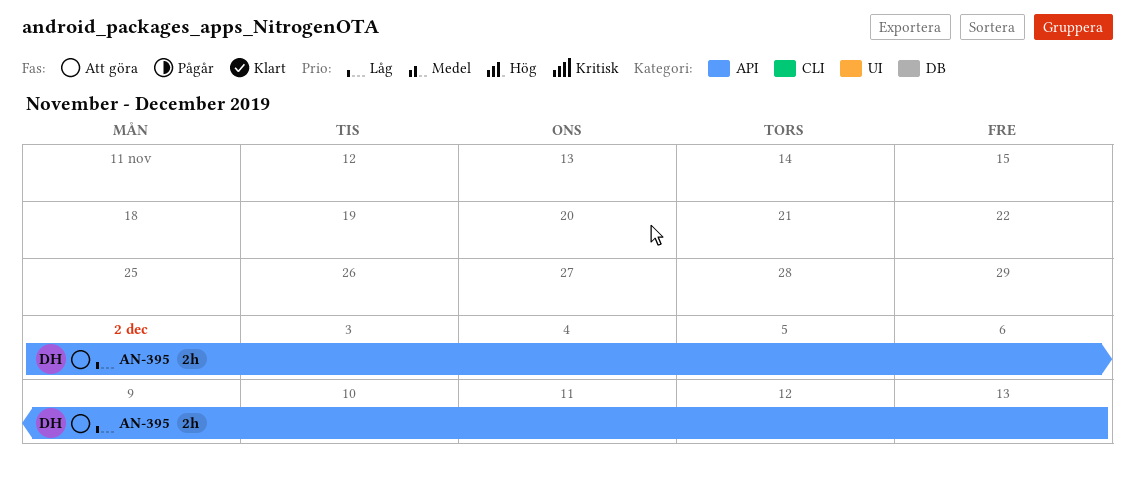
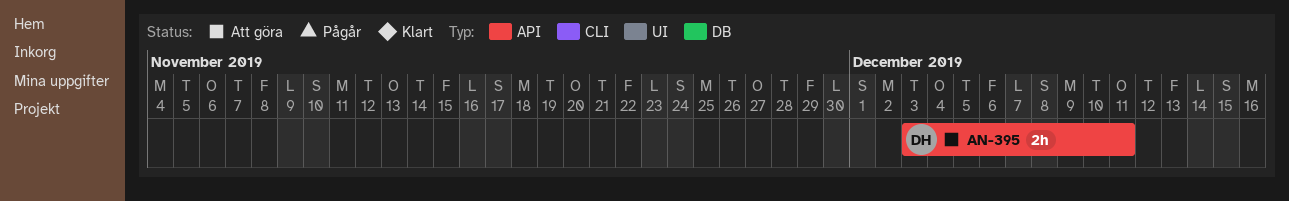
AN-395, start: Dec 2 -> Dec 3
AN-395, due: Dec 13 -> Dec 11

